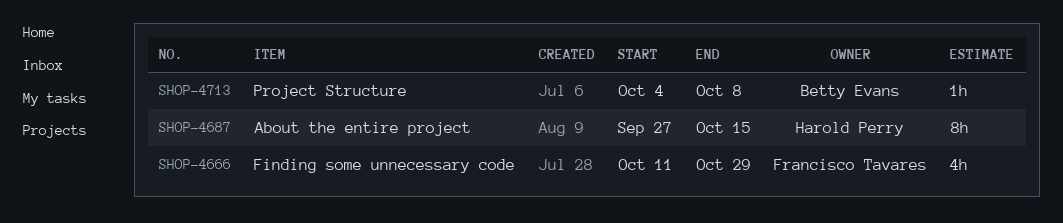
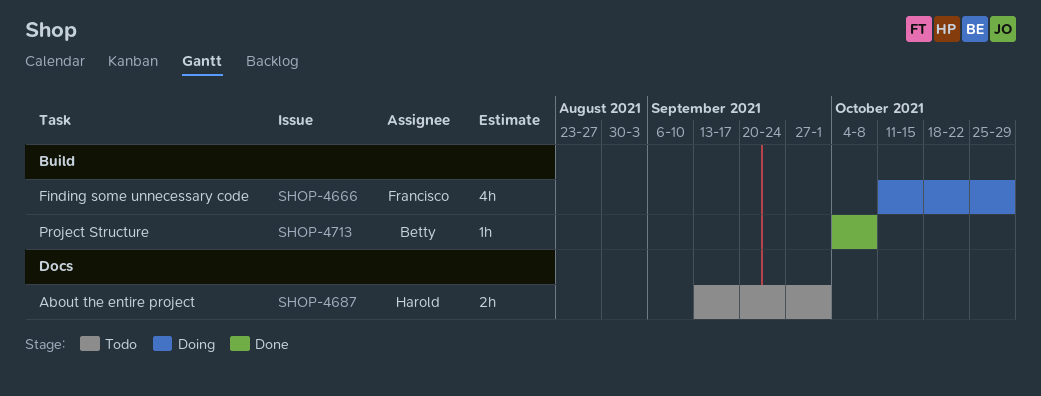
SHOP-4687, estimate: 8h -> 2h
SHOP-4687, start: Sep 27 -> Sep 13
SHOP-4687, due: Oct 15 -> Oct 1

